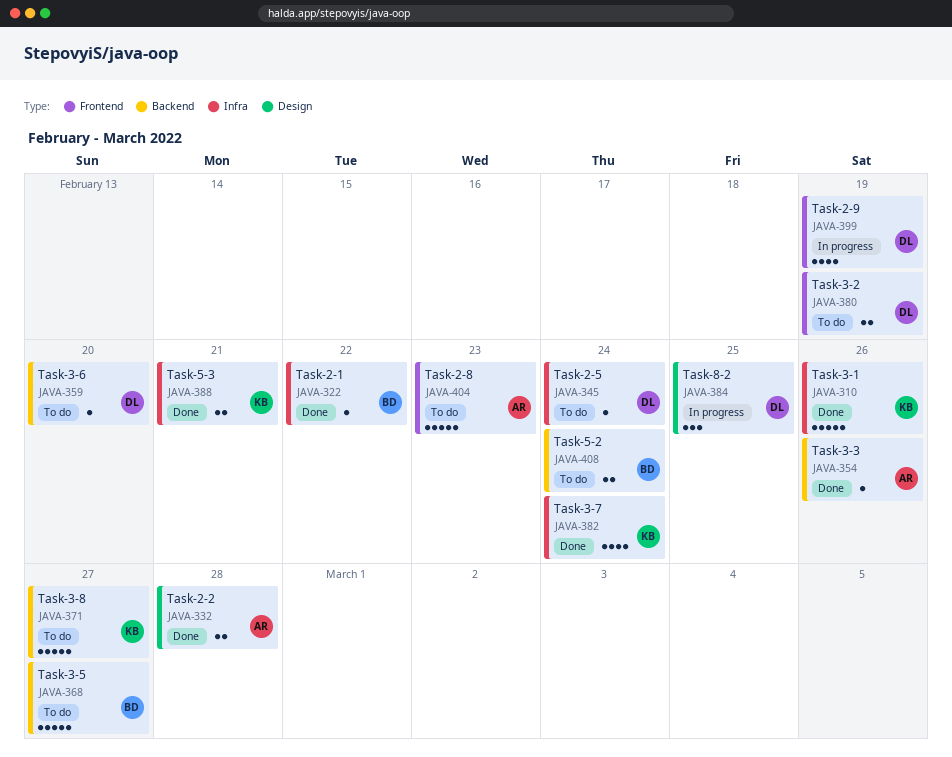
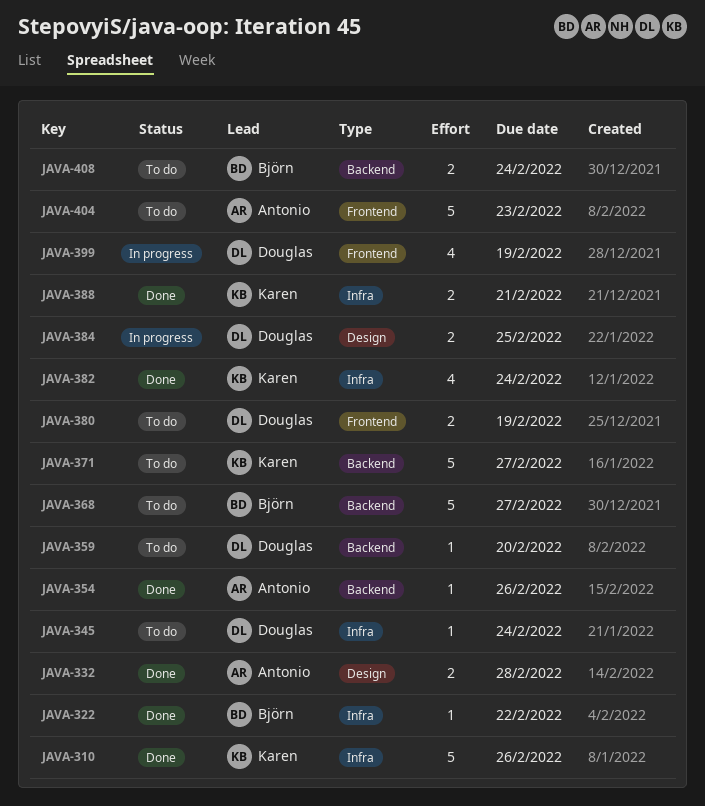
JAVA-384, estimate: 3 -> 2

